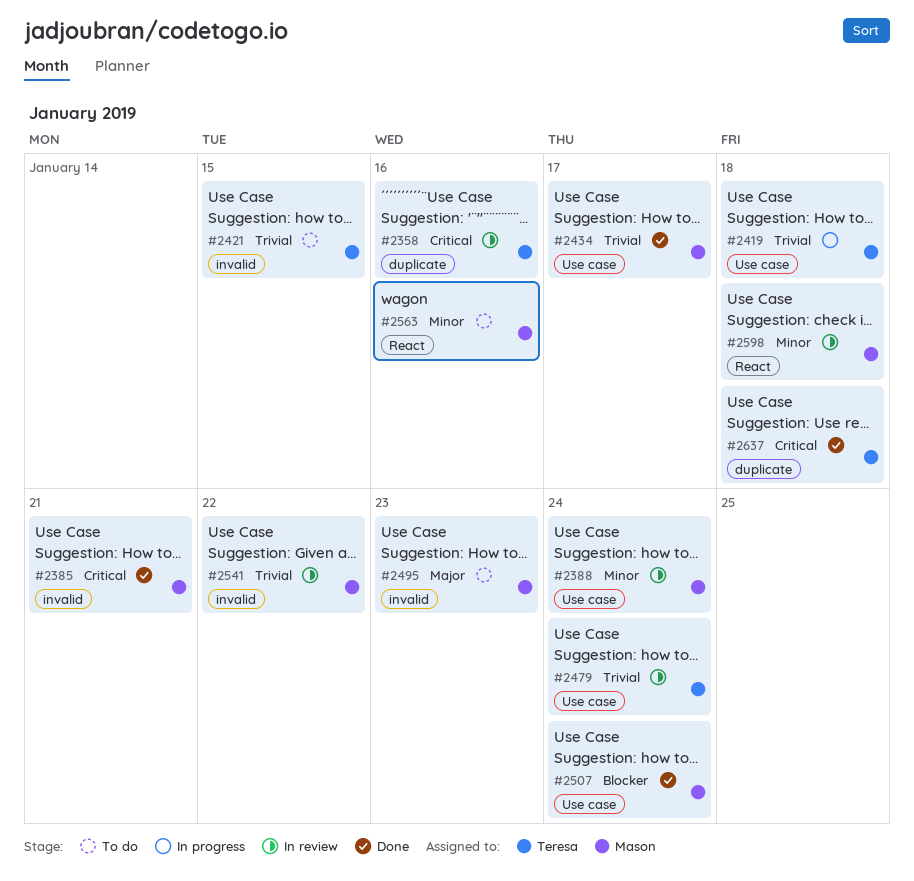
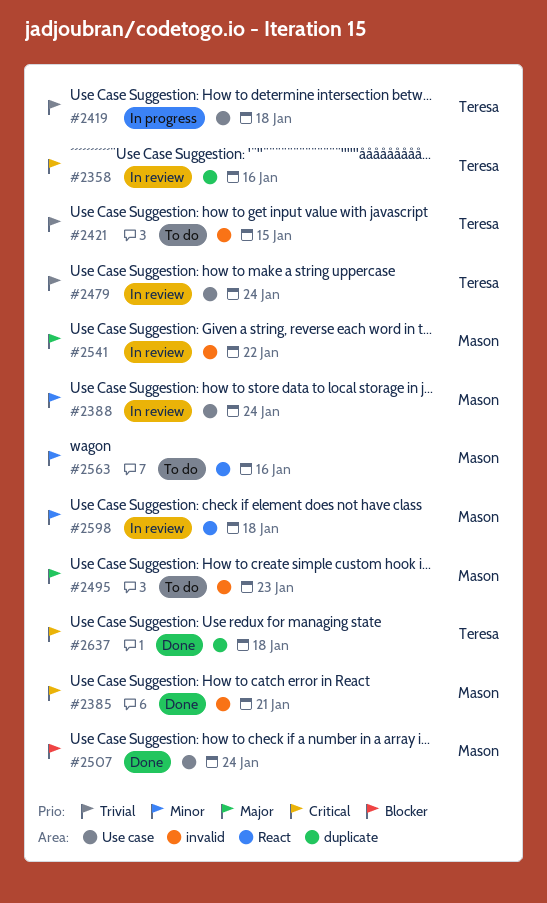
#2434: present -> none
#2541, priority: Trivial -> Major

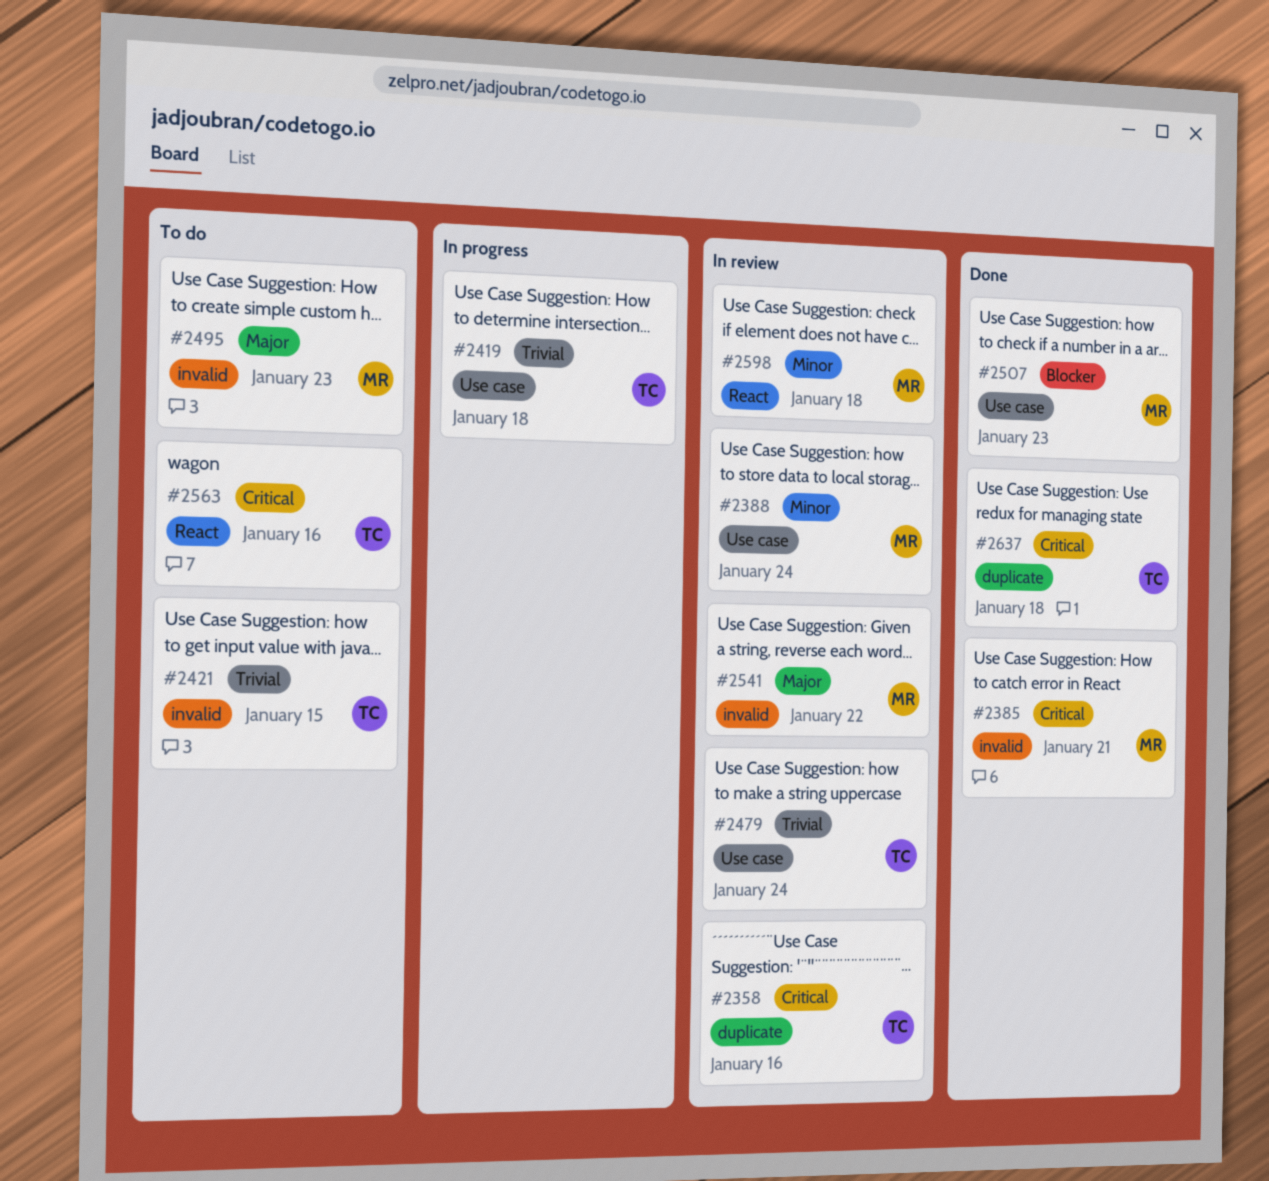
#2507, due: Jan 24 -> Jan 23
#2563, owner: Mason -> Teresa
#2563, priority: Minor -> Critical

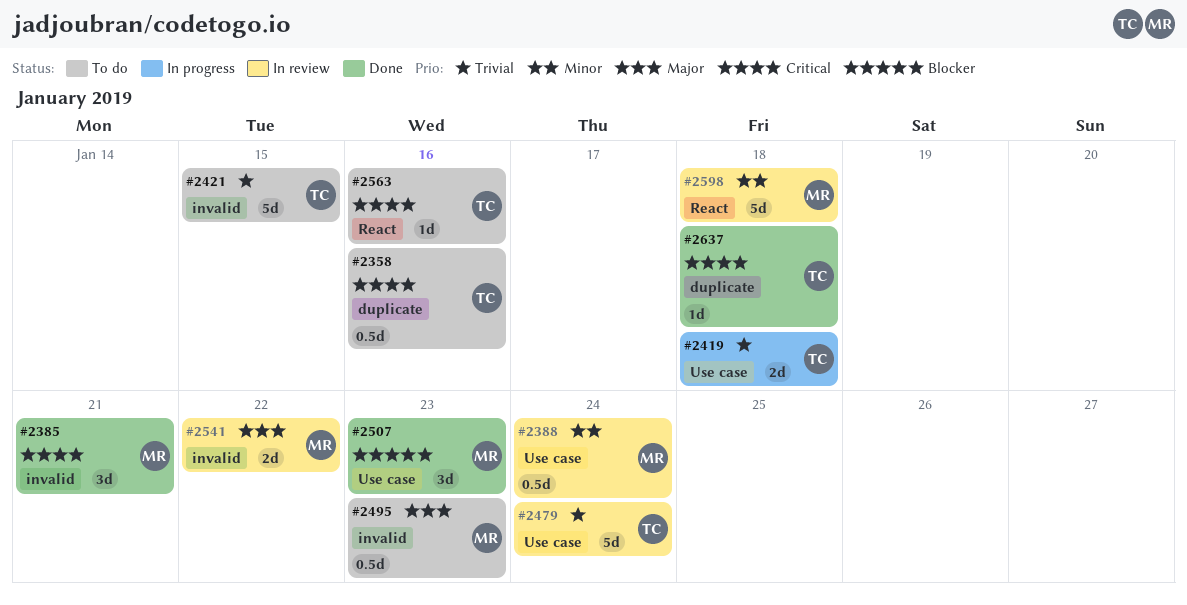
#2358, status: In review -> To do

